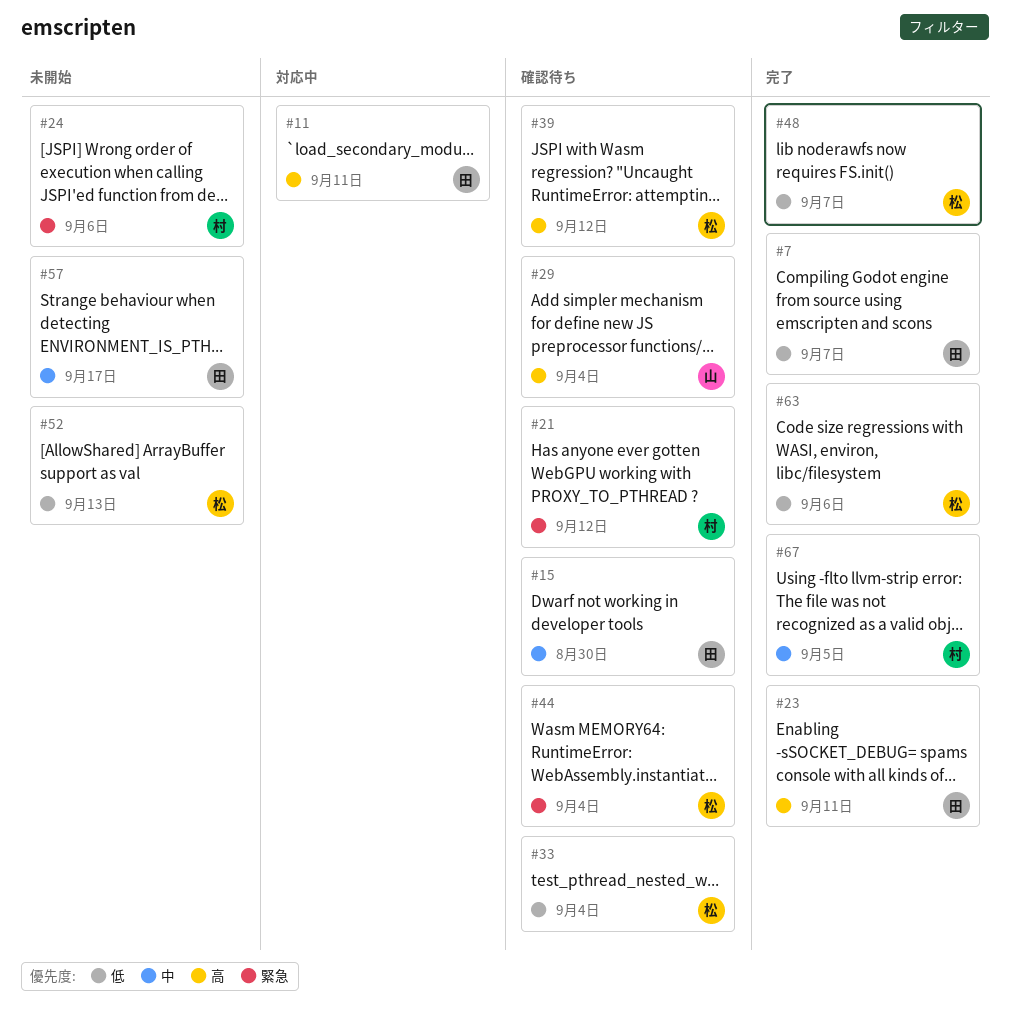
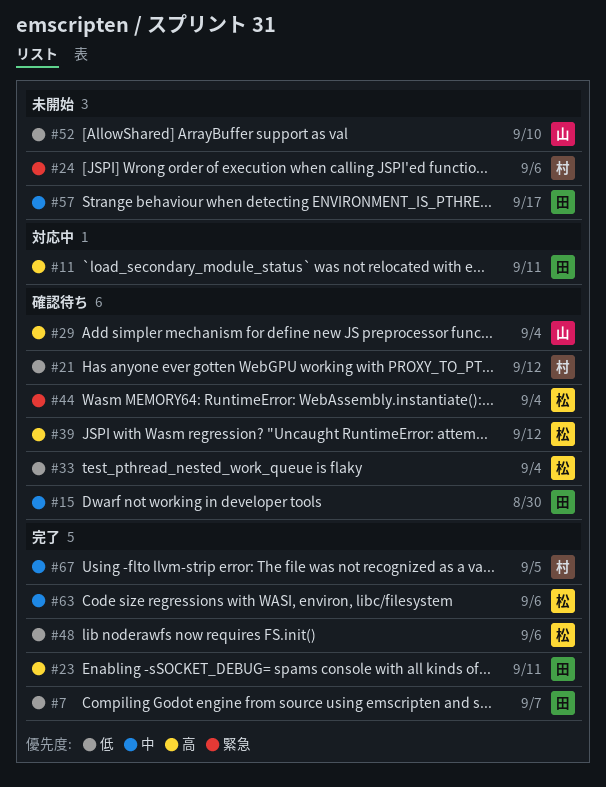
#21, priority: 緊急 -> 低
#48, due: Sep 7 -> Sep 6
#52, owner: 松 -> 山
#52, due: Sep 13 -> Sep 10
#63, priority: 低 -> 中

